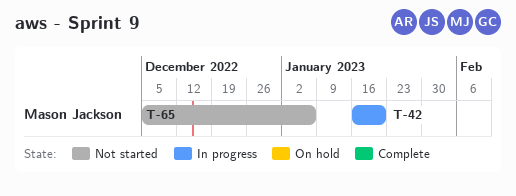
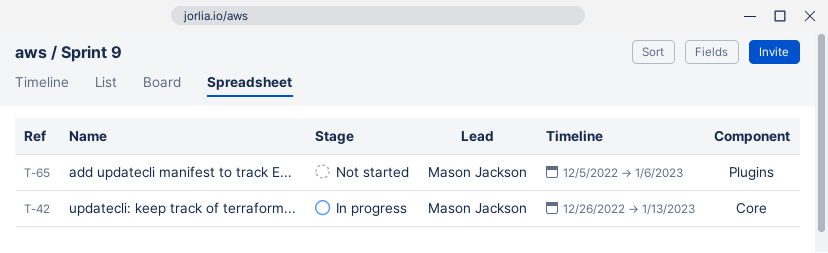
T-42, start: Jan 16 -> Dec 26
T-42, due: Jan 20 -> Jan 13

